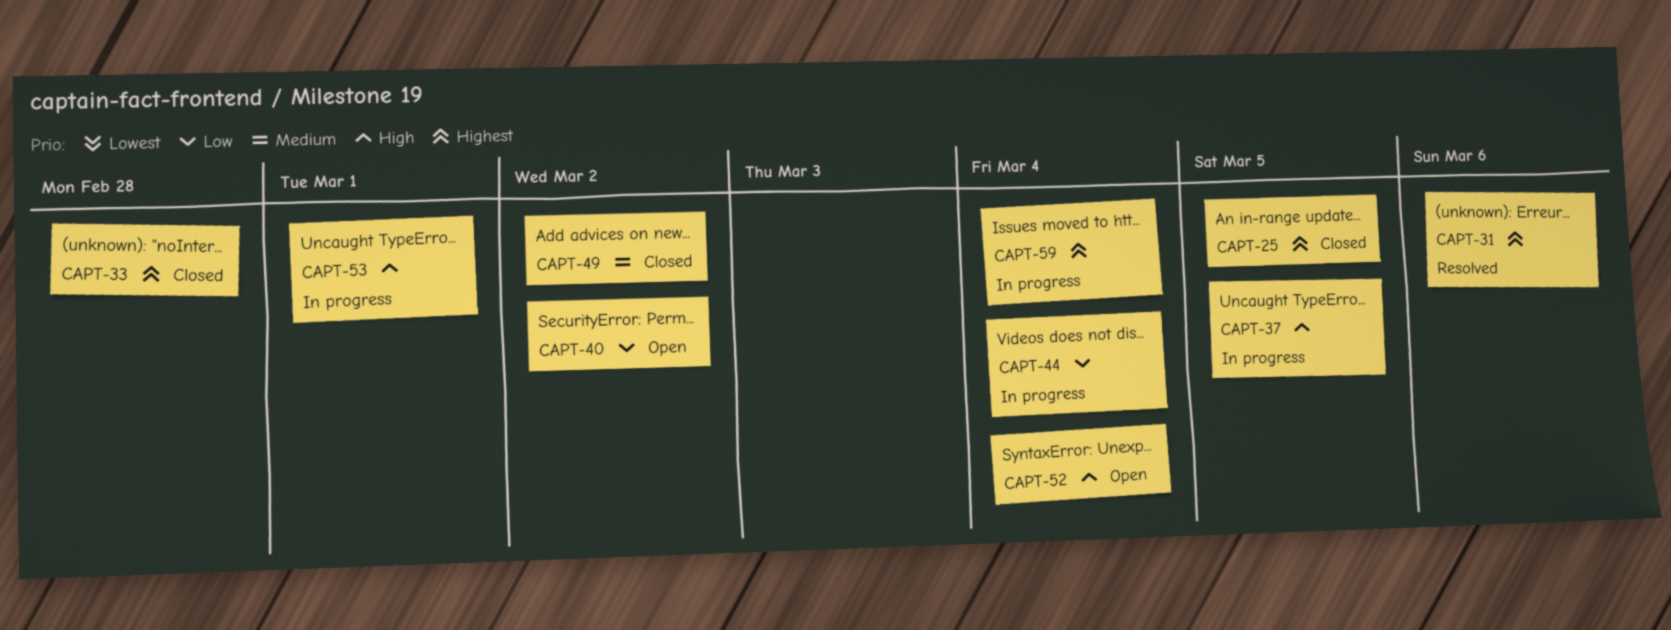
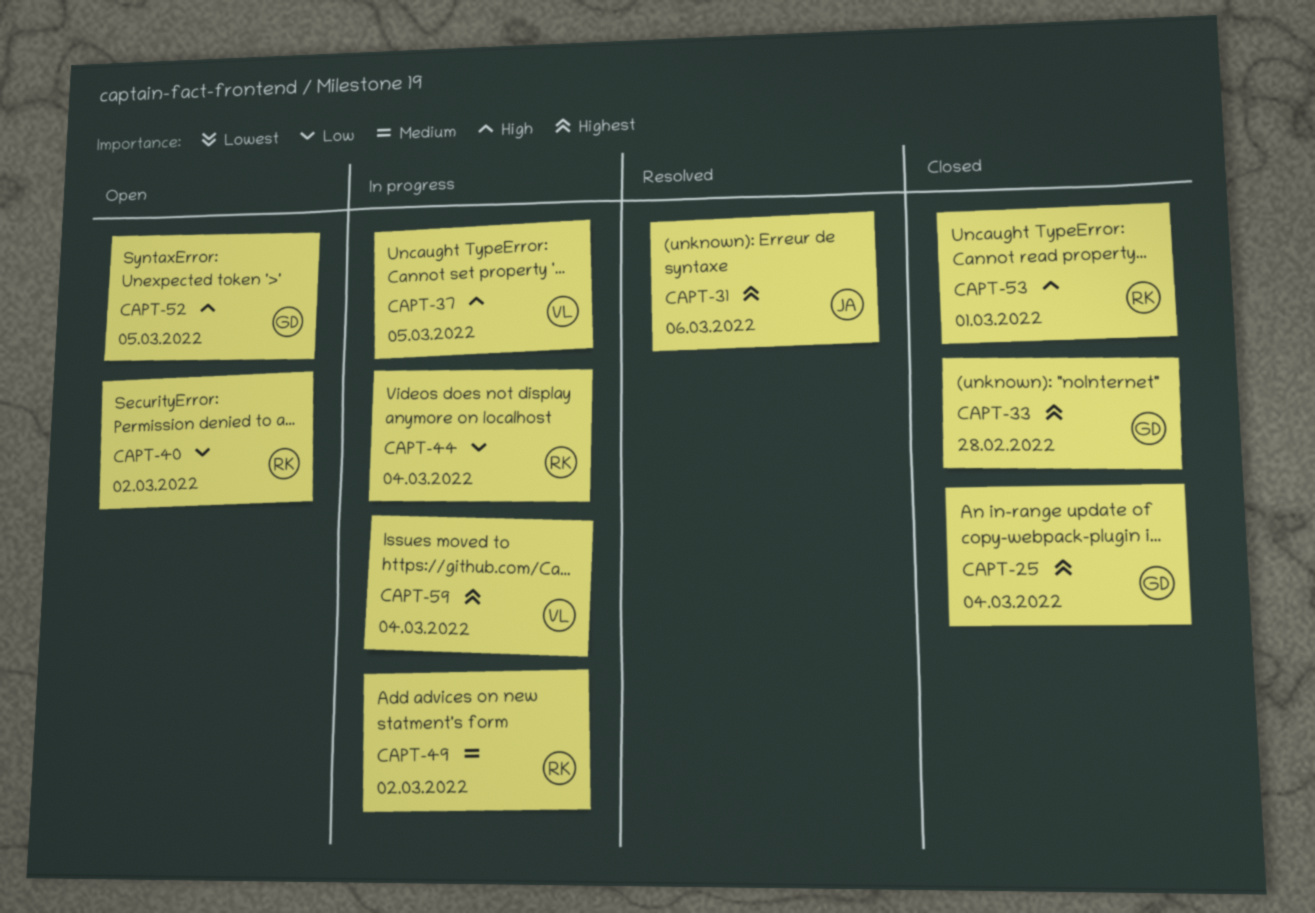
CAPT-25, due: Mar 5 -> Mar 4
CAPT-49, status: Closed -> In progress
CAPT-52, due: Mar 4 -> Mar 5
CAPT-53, status: In progress -> Closed

